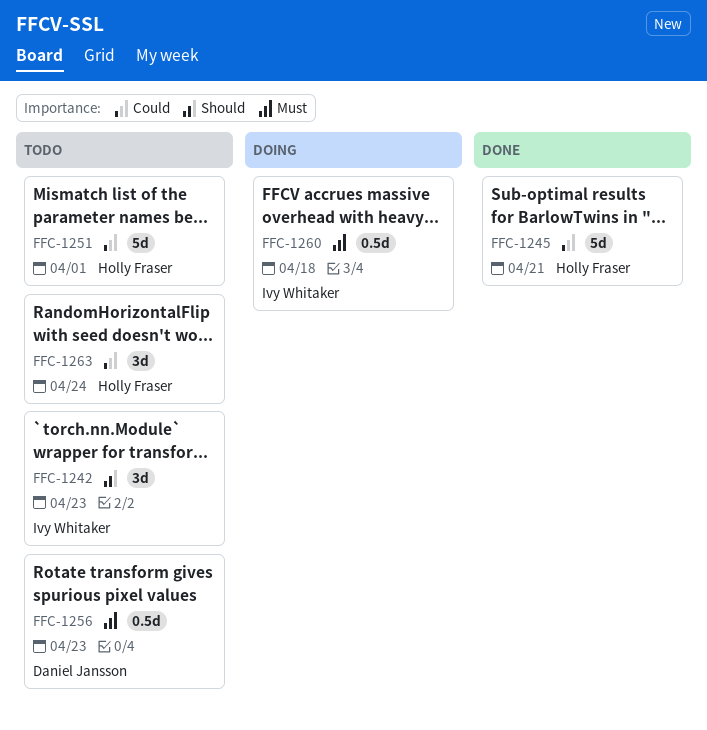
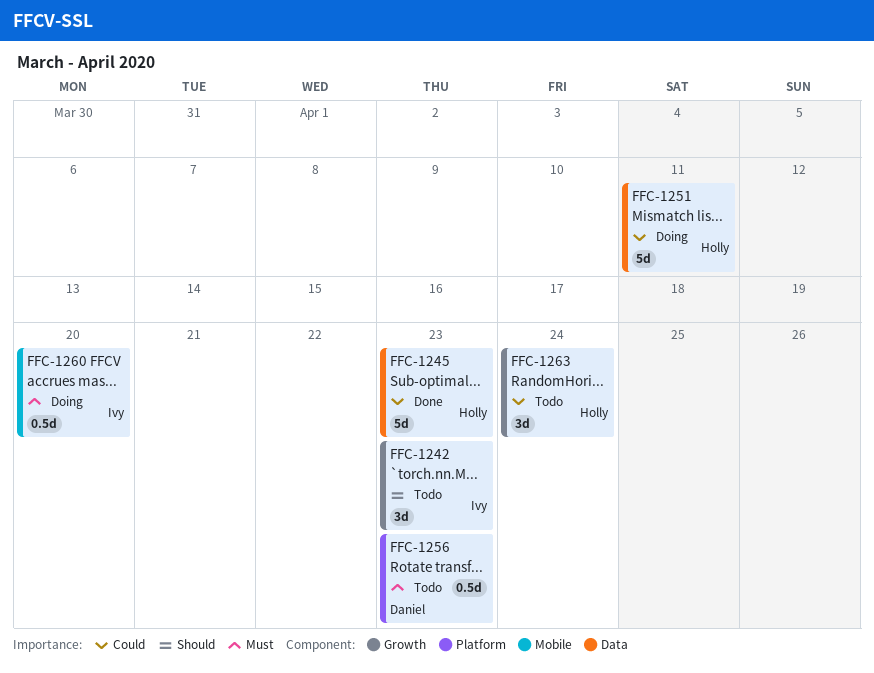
FFC-1245, due: Apr 21 -> Apr 23
FFC-1251, status: Todo -> Doing
FFC-1251, due: Apr 1 -> Apr 11
FFC-1260, due: Apr 18 -> Apr 20

